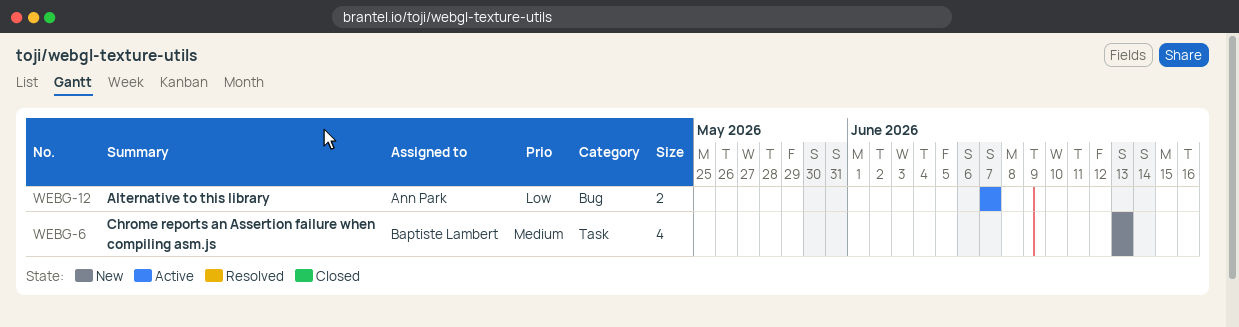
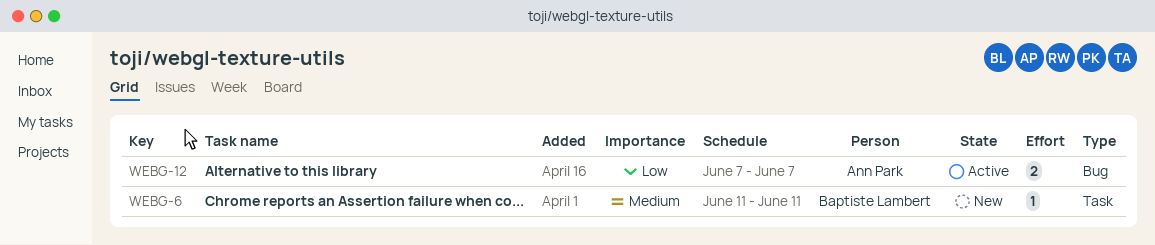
WEBG-6, estimate: 4 -> 1
WEBG-6, start: Jun 13 -> Jun 11
WEBG-6, due: Jun 13 -> Jun 11

